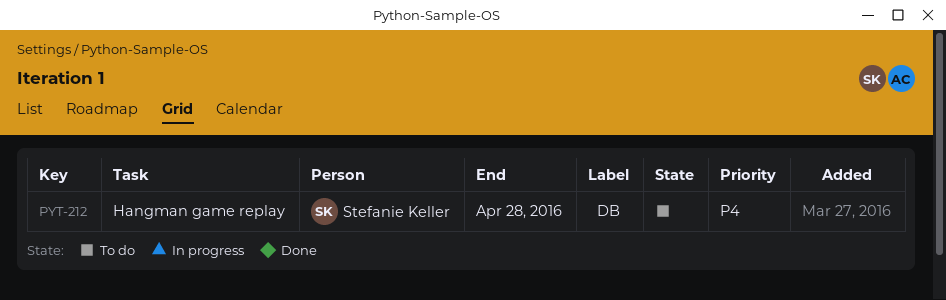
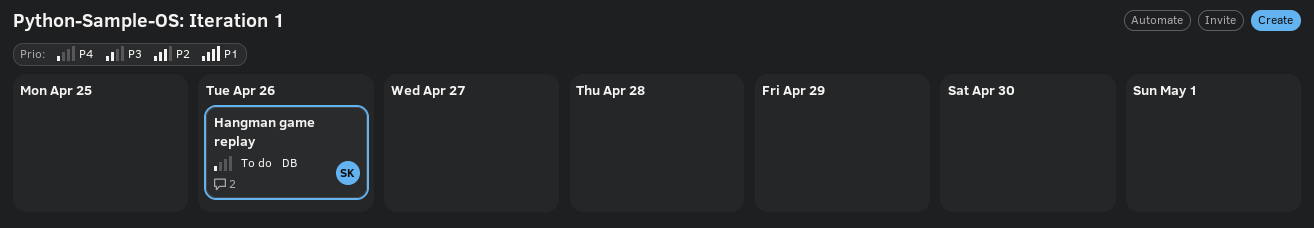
Hangman game replay, due: Apr 28 -> Apr 26

